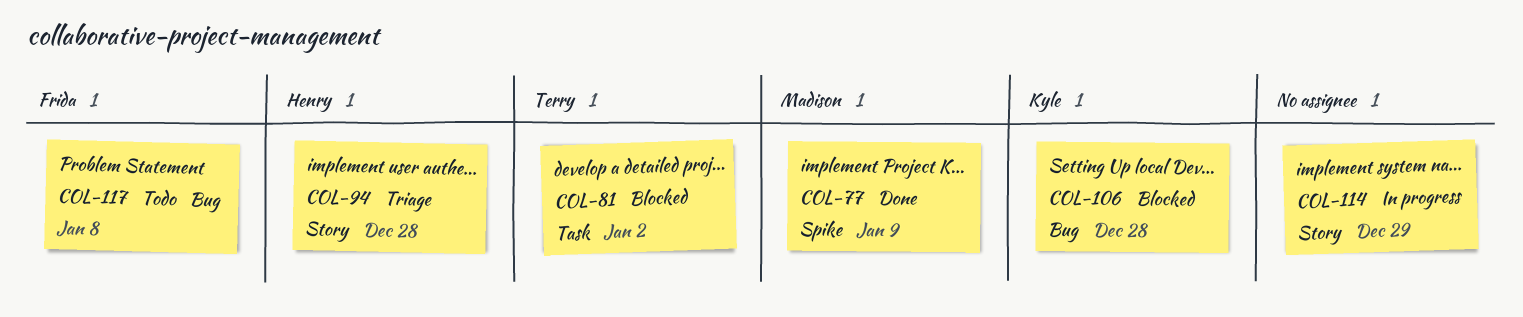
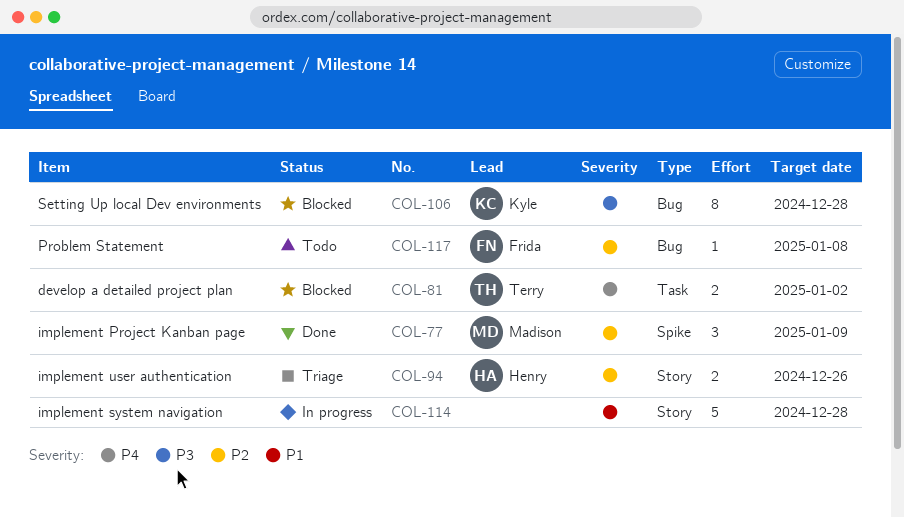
COL-94, due: Dec 28 -> Dec 26
COL-114, due: Dec 29 -> Dec 28

